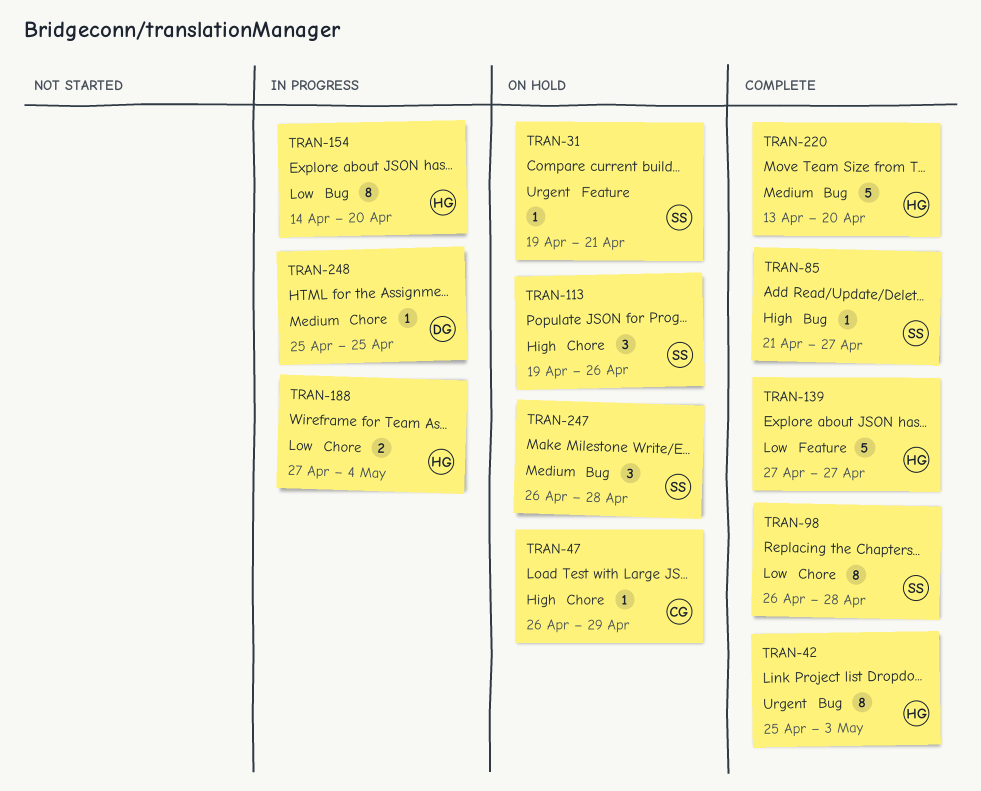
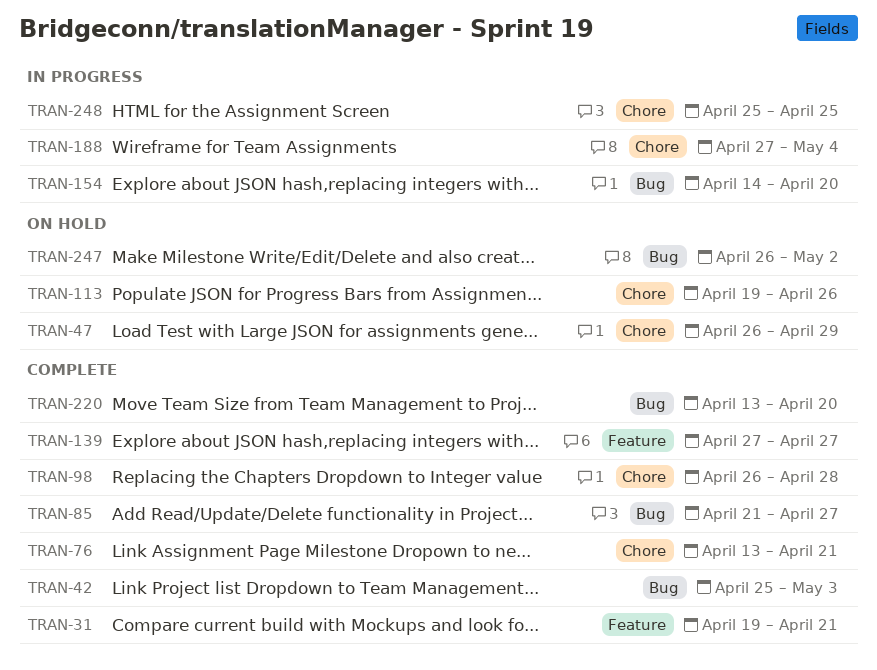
TRAN-31, status: On hold -> Complete
TRAN-76: none -> present
TRAN-247, due: Apr 28 -> May 2

